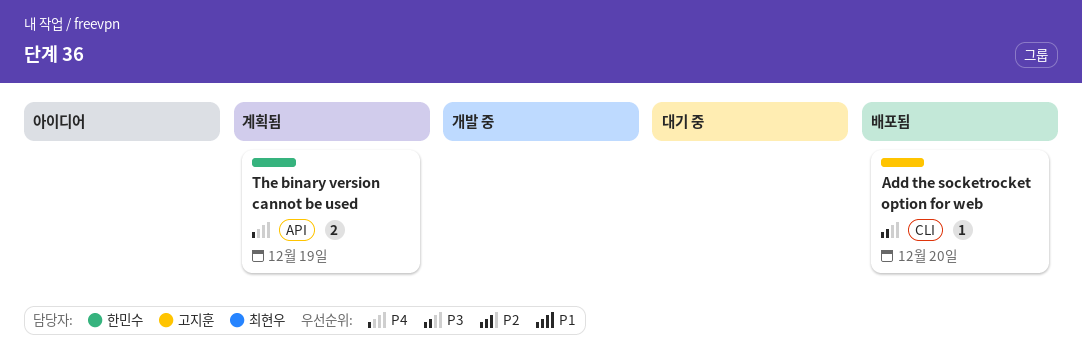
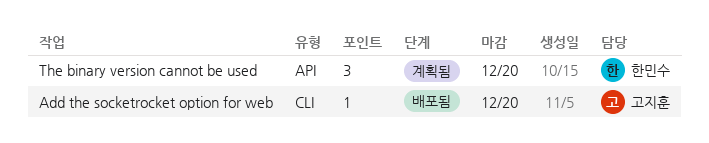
The binary version cannot be used, estimate: 2 -> 3
The binary version cannot be used, due: Dec 19 -> Dec 20

